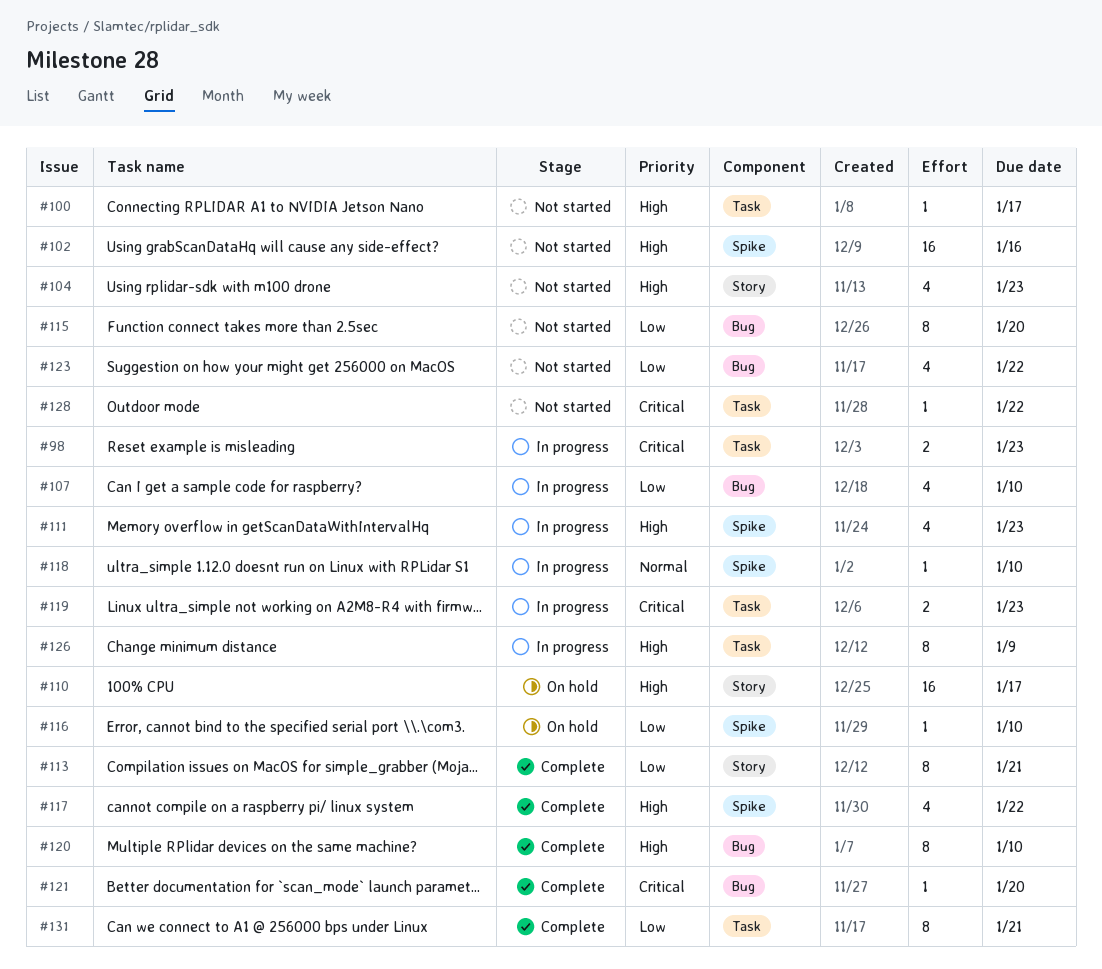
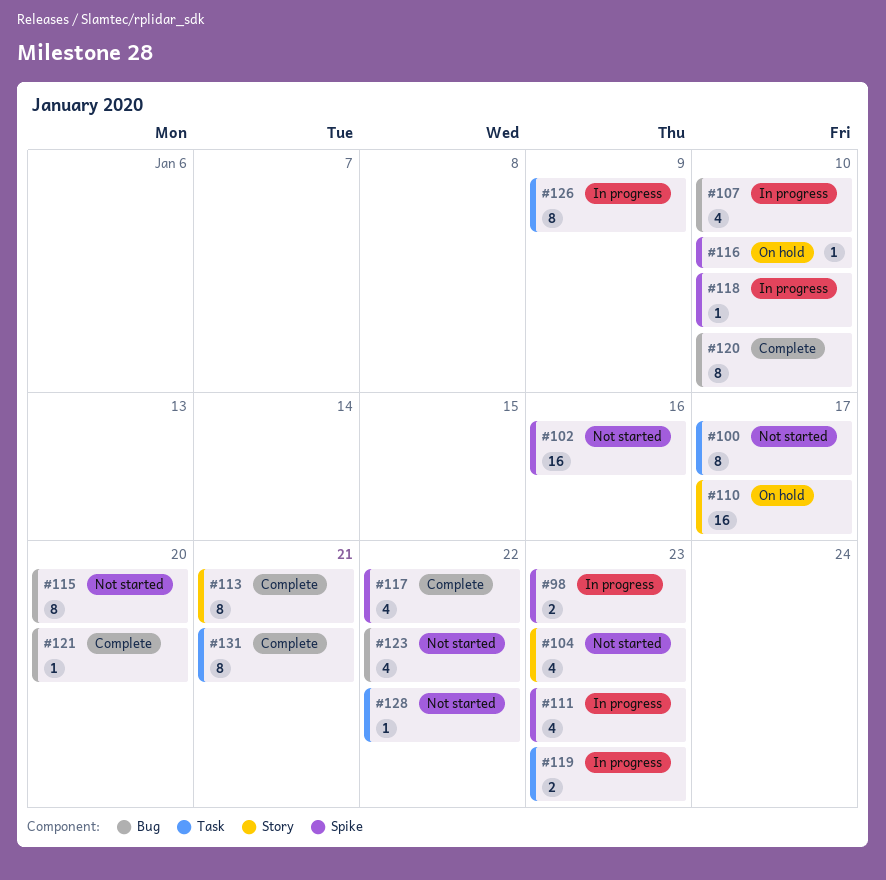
#98, label: Task -> Spike
#100, estimate: 1 -> 8

